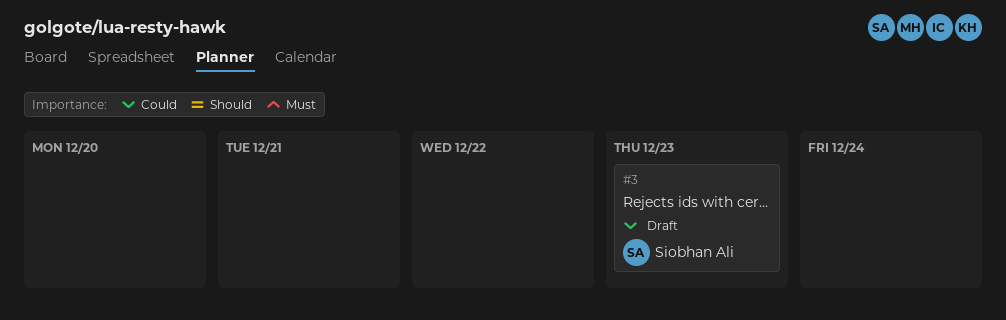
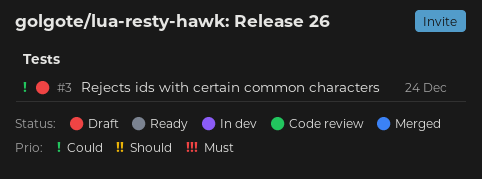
#3, due: Dec 23 -> Dec 24

